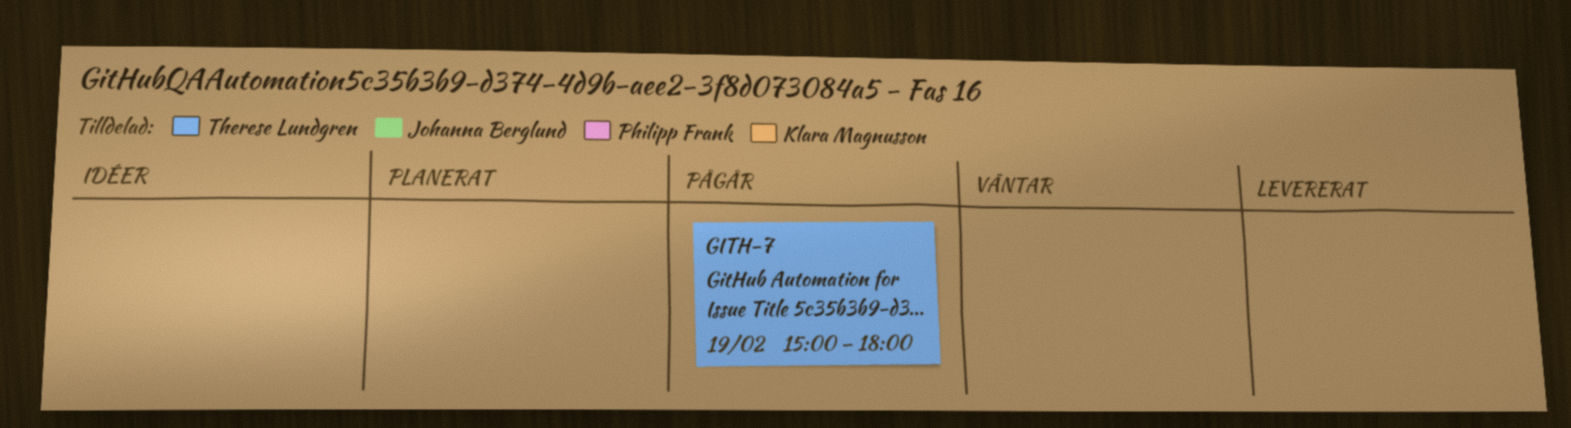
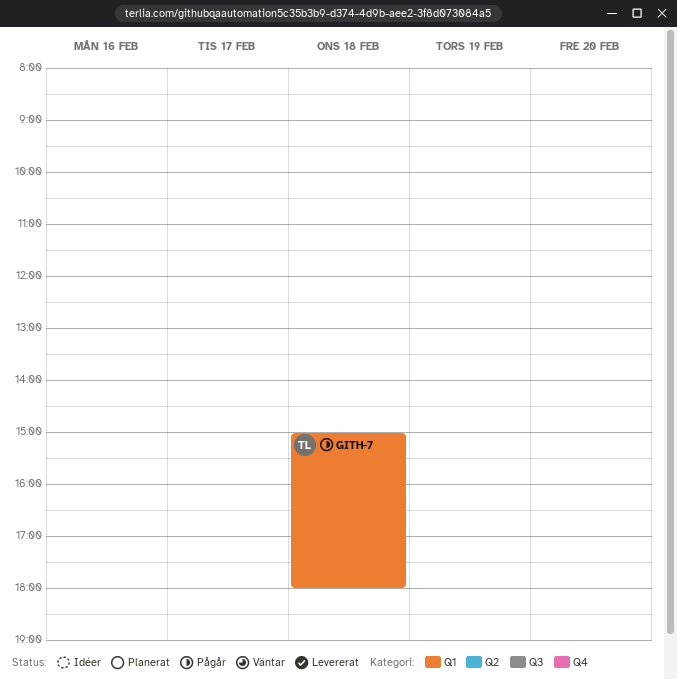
GITH-7, day: Feb 19 -> Feb 18

